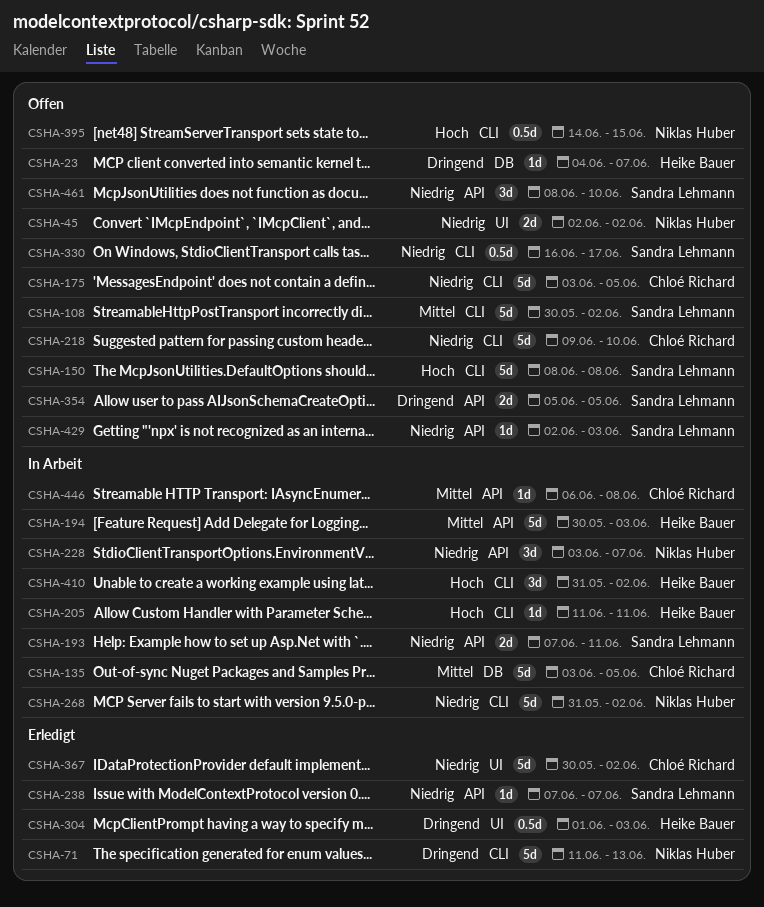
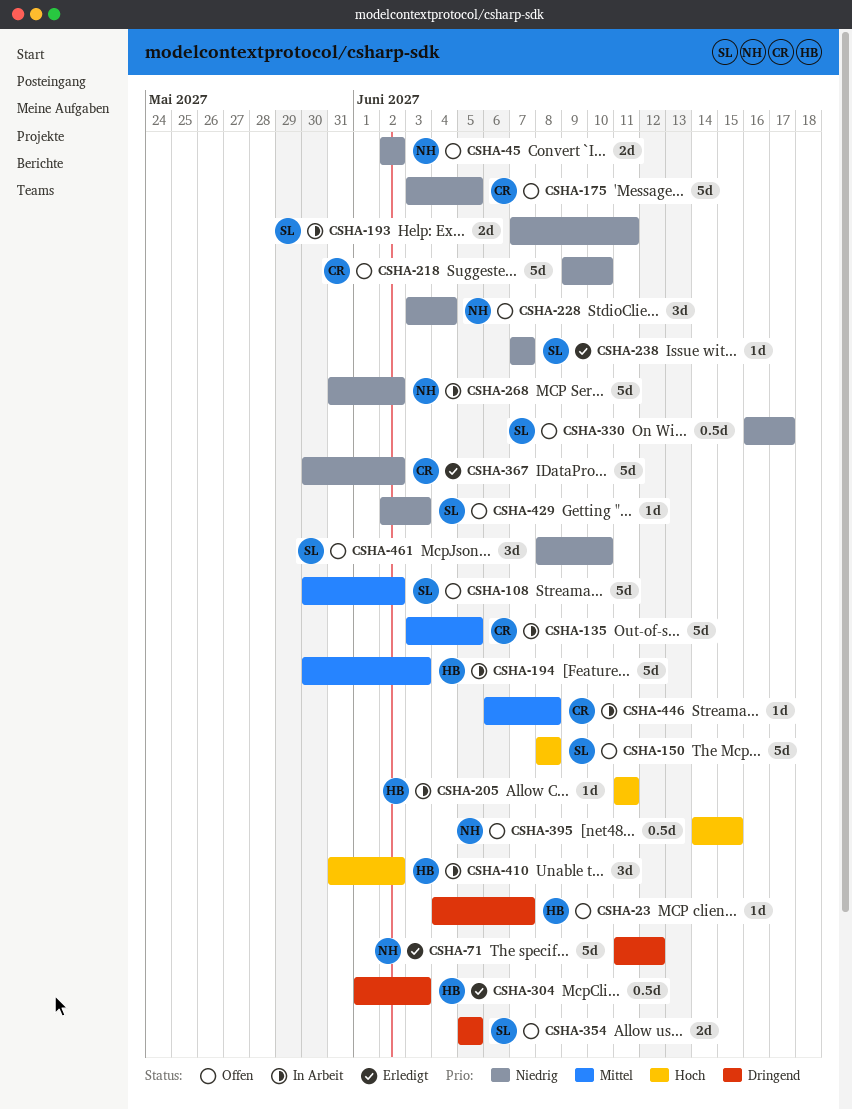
CSHA-71, due: Jun 13 -> Jun 12
CSHA-228, status: In Arbeit -> Offen
CSHA-228, due: Jun 7 -> Jun 4

